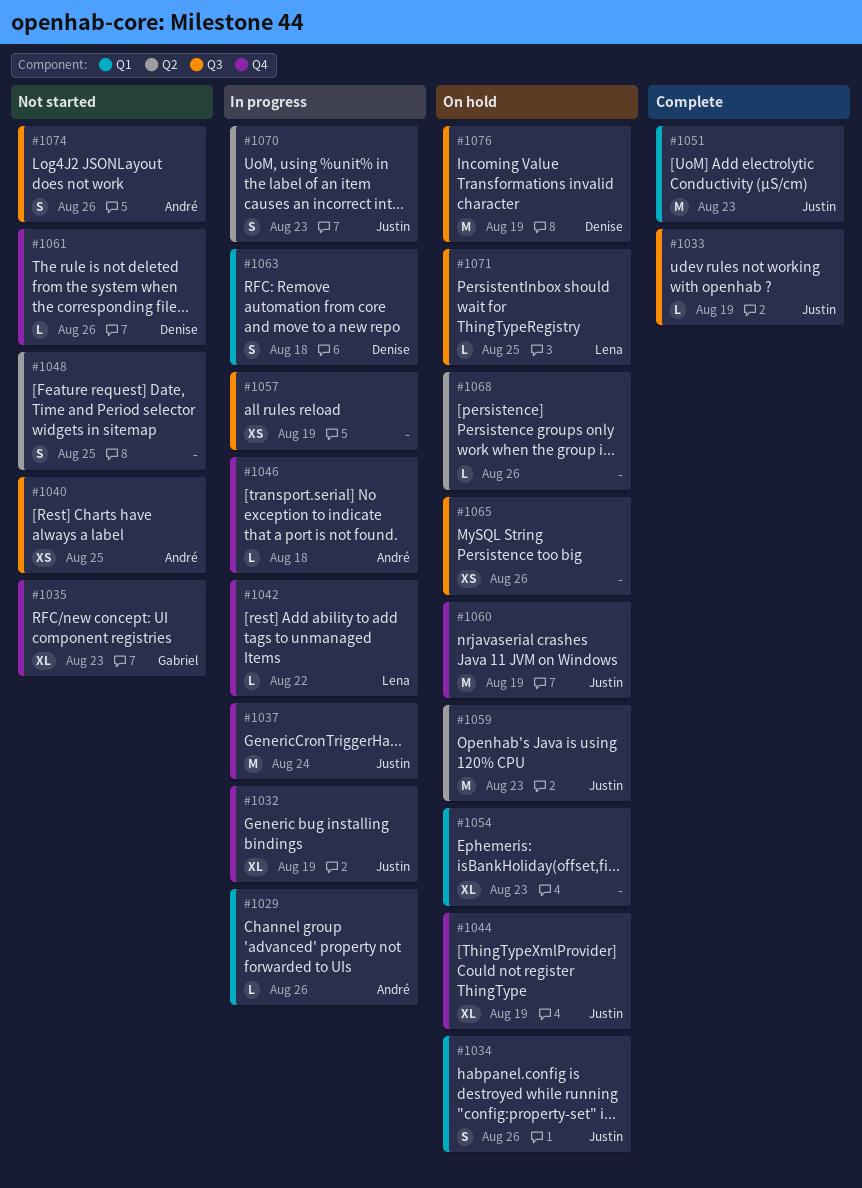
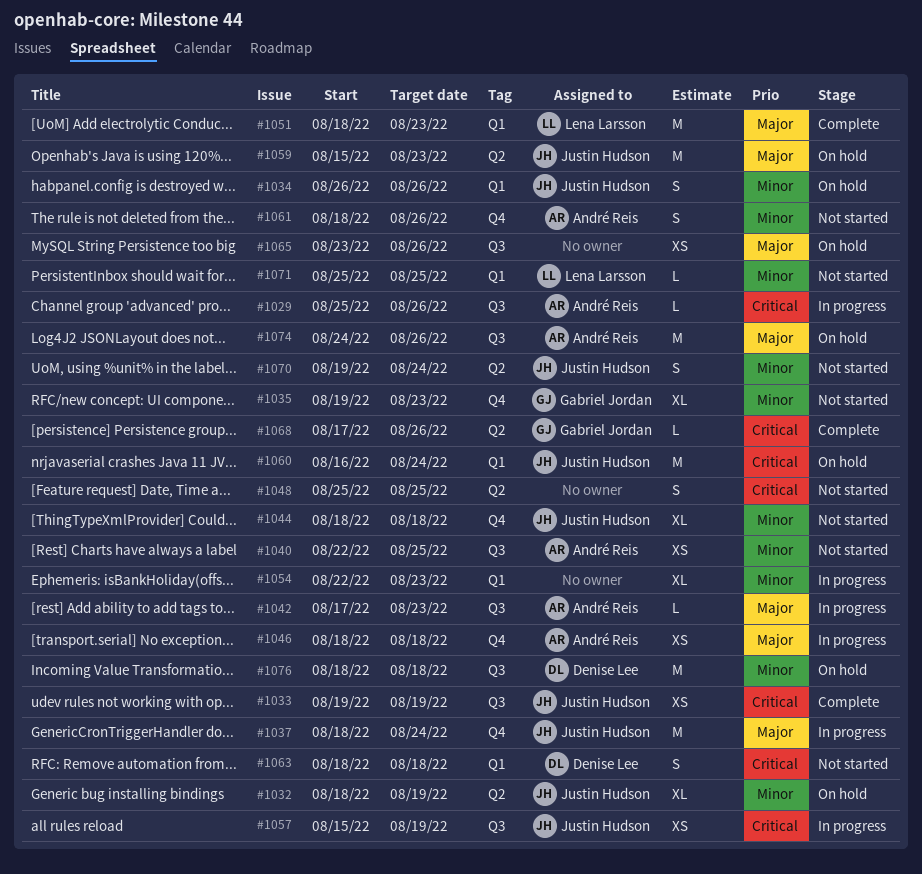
#1029, label: Q1 -> Q3
#1032, status: In progress -> On hold
#1032, label: Q4 -> Q2
#1033, estimate: L -> XS
#1042, owner: Lena Larsson -> André Reis
#1042, label: Q4 -> Q3
#1042, due: Aug 22 -> Aug 23
#1044, status: On hold -> Not started
#1044, due: Aug 19 -> Aug 18
#1046, estimate: L -> XS
#1051, owner: Justin Hudson -> Lena Larsson
#1054, status: On hold -> In progress
#1057, owner: none -> Justin Hudson
#1060, label: Q4 -> Q1
#1060, due: Aug 19 -> Aug 24
#1061, owner: Denise Lee -> André Reis
#1061, estimate: L -> S
#1063, status: In progress -> Not started
#1068, status: On hold -> Complete
#1068, owner: none -> Gabriel Jordan
#1070, status: In progress -> Not started
#1070, due: Aug 23 -> Aug 24
#1071, status: On hold -> Not started
#1071, label: Q3 -> Q1
#1074, status: Not started -> On hold
#1074, estimate: S -> M
#1076, due: Aug 19 -> Aug 18

